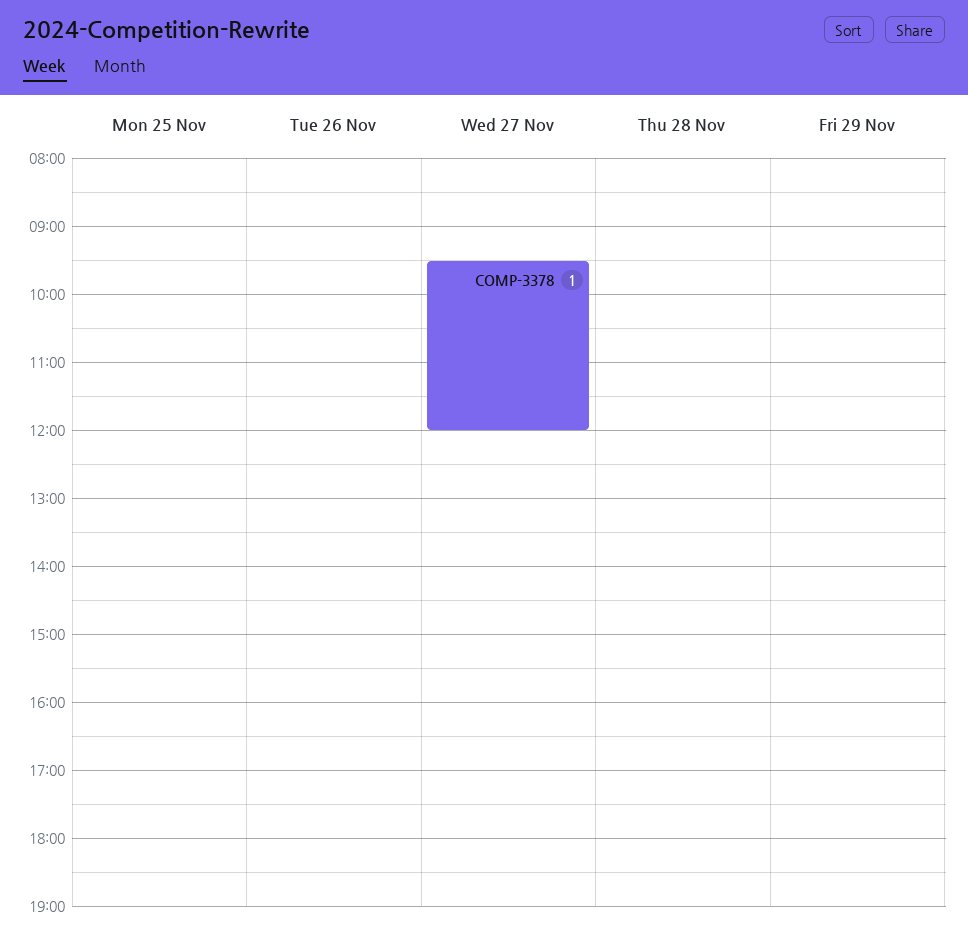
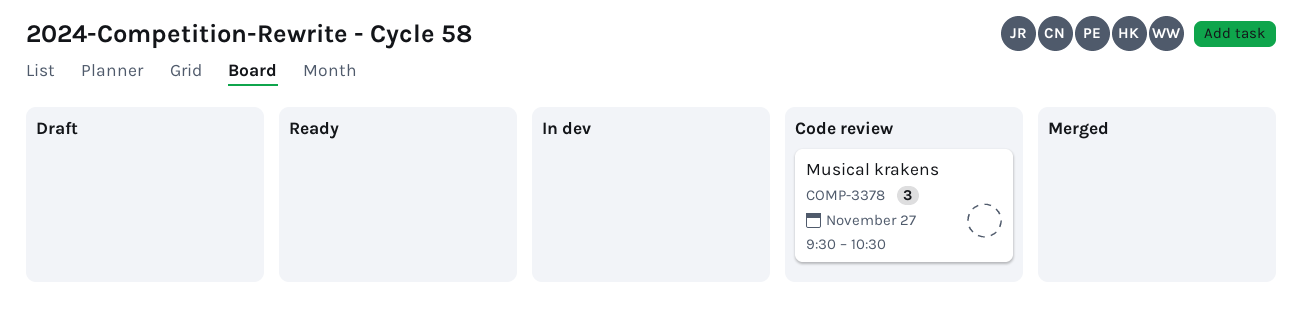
COMP-3378, estimate: 1 -> 3
COMP-3378, ends: 12:00 -> 10:30

